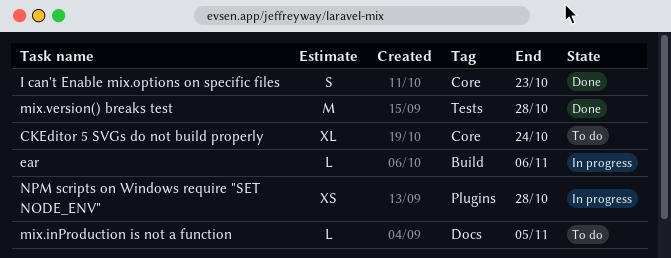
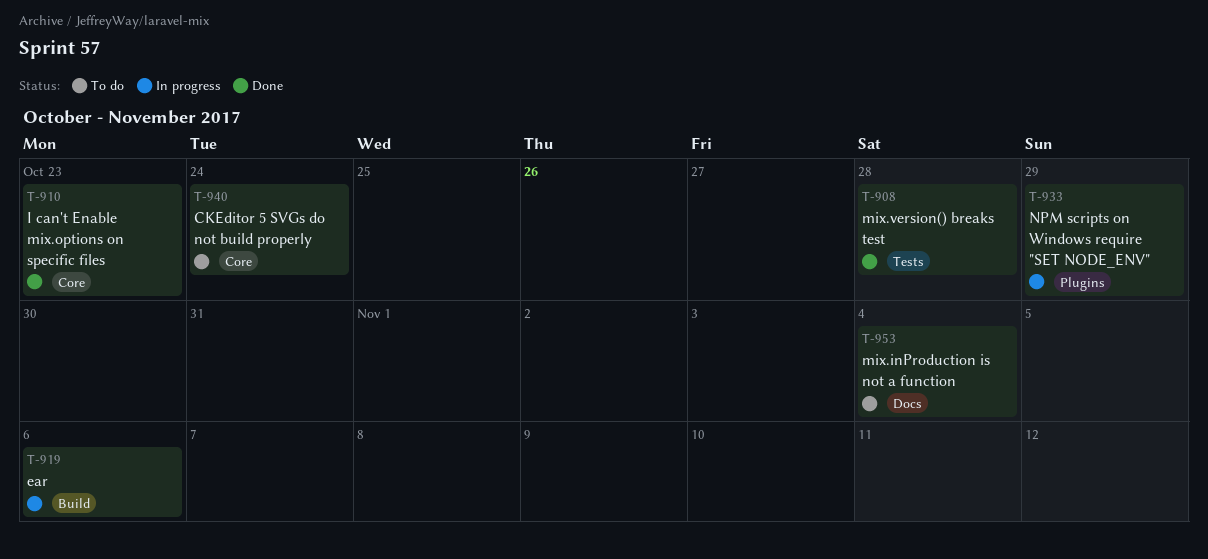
mix.inProduction is not a function, due: Nov 5 -> Nov 4
NPM scripts on Windows require "SET NODE_ENV", due: Oct 28 -> Oct 29

